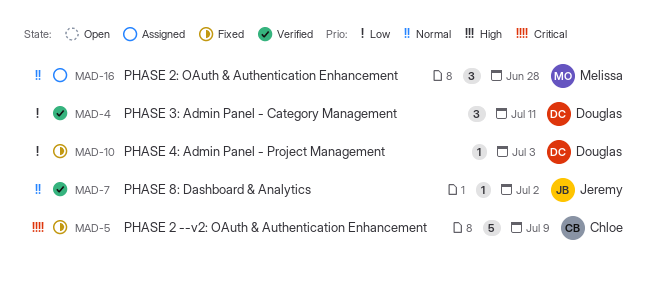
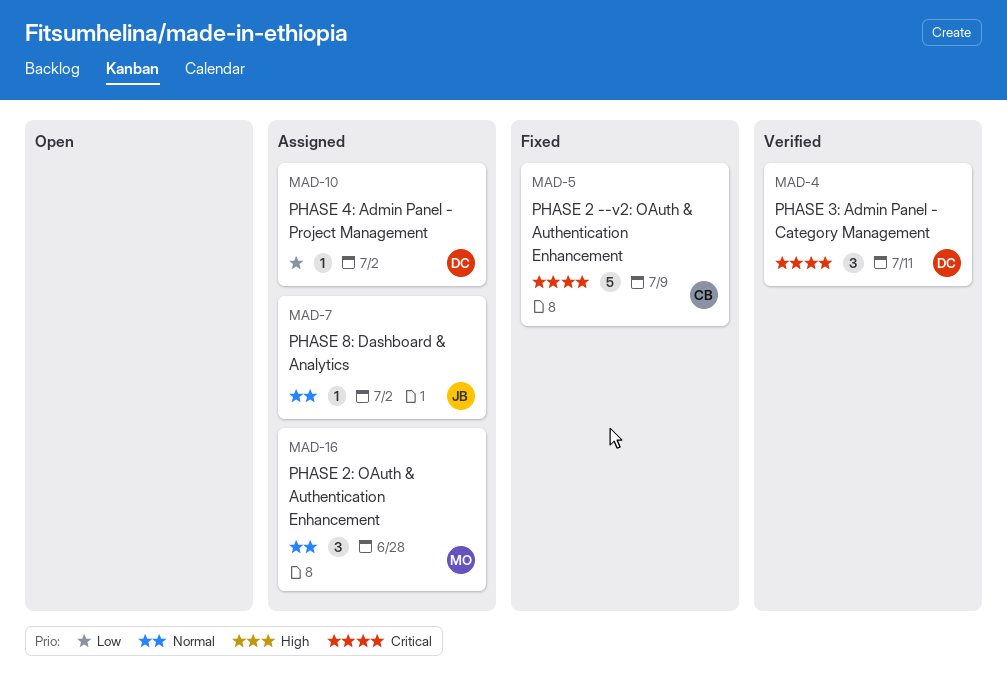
MAD-4, priority: Low -> Critical
MAD-7, status: Verified -> Assigned
MAD-10, status: Fixed -> Assigned
MAD-10, due: Jul 3 -> Jul 2

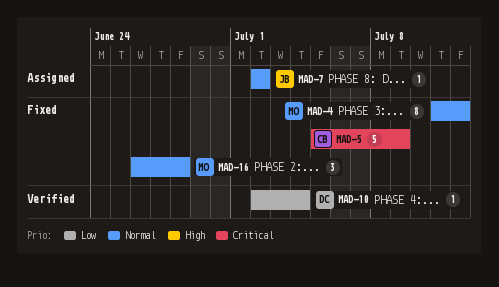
MAD-4, status: Verified -> Fixed
MAD-4, owner: DC -> MO
MAD-4, priority: Critical -> Normal
MAD-4, estimate: 3 -> 8
MAD-4, due: Jul 11 -> Jul 12
MAD-10, status: Assigned -> Verified
MAD-10, due: Jul 2 -> Jul 4
MAD-16, status: Assigned -> Fixed

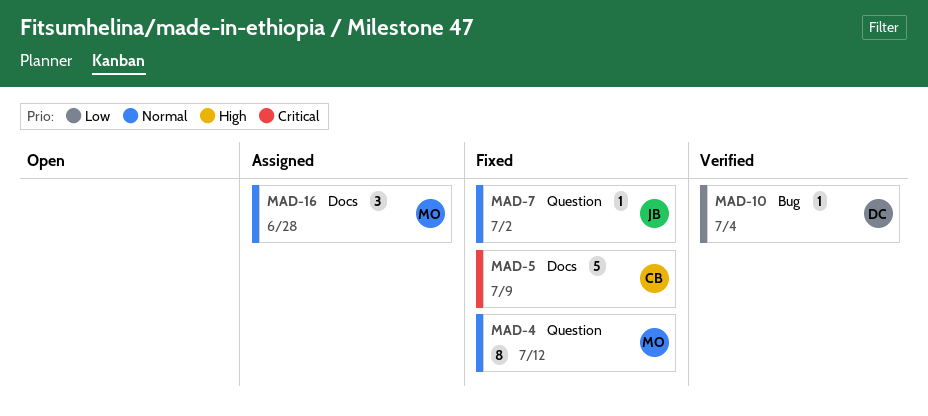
MAD-7, status: Assigned -> Fixed
MAD-16, status: Fixed -> Assigned

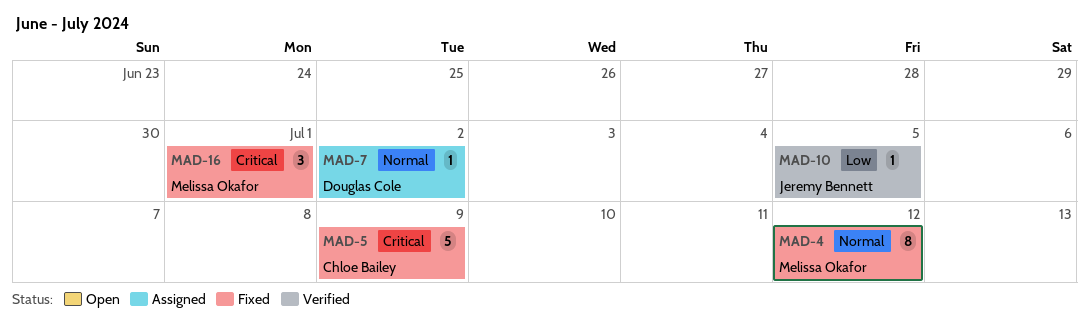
MAD-7, status: Fixed -> Assigned
MAD-7, owner: Jeremy Bennett -> Douglas Cole
MAD-10, owner: Douglas Cole -> Jeremy Bennett
MAD-10, due: Jul 4 -> Jul 5
MAD-16, status: Assigned -> Fixed
MAD-16, priority: Normal -> Critical
MAD-16, due: Jun 28 -> Jul 1

